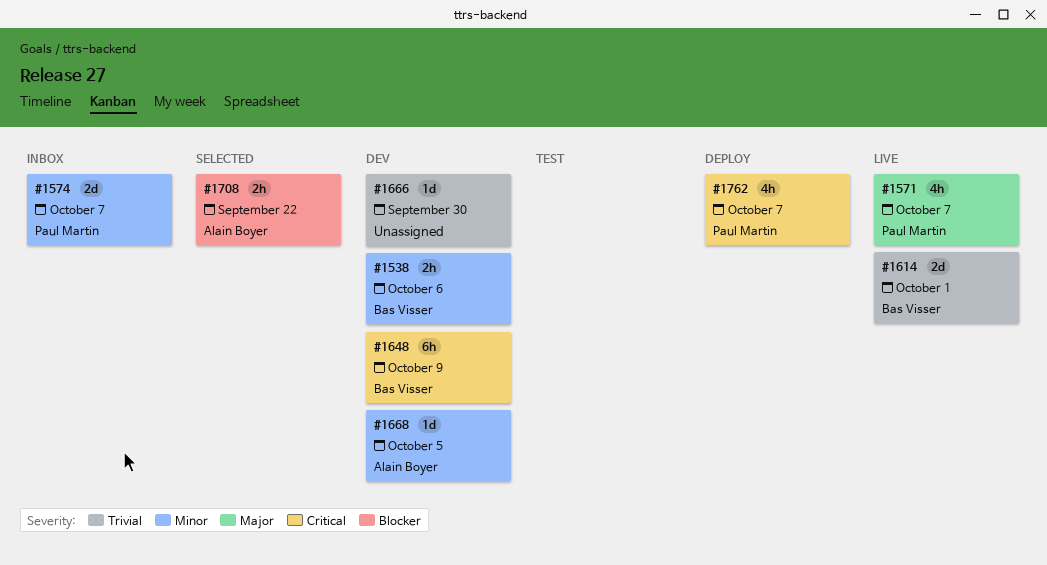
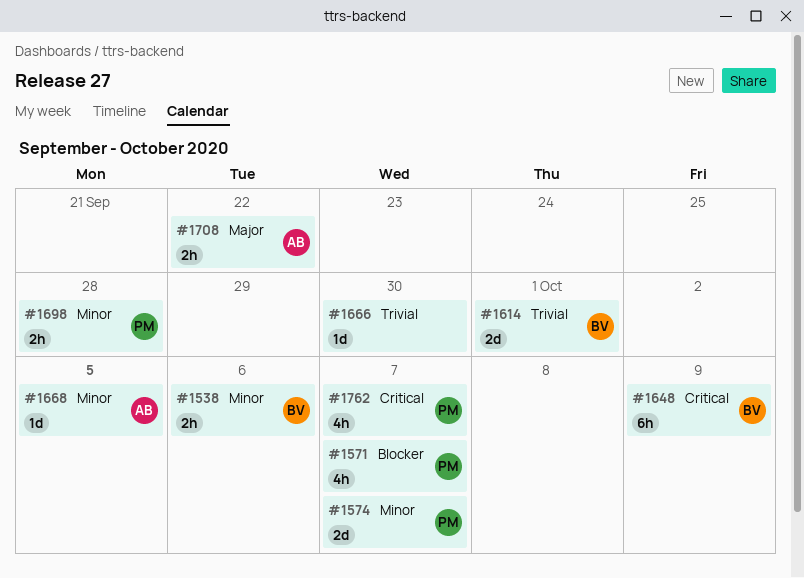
#1571, priority: Major -> Blocker
#1698: none -> present
#1708, priority: Blocker -> Major

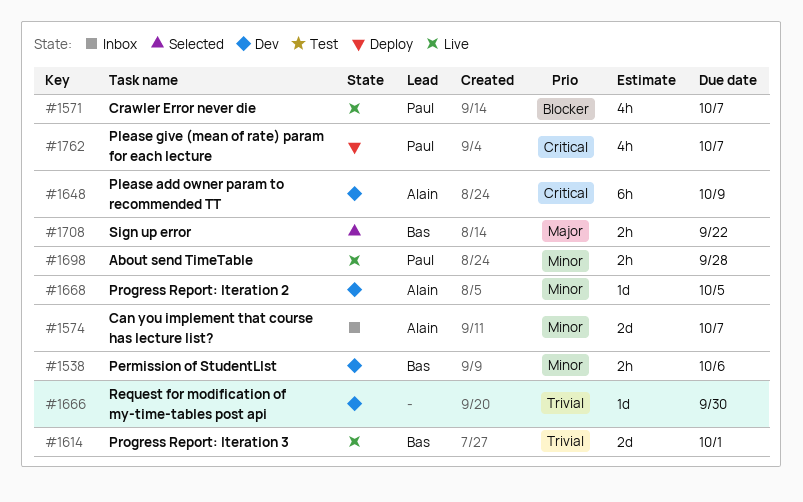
#1574, owner: Paul -> Alain
#1648, owner: Bas -> Alain
#1708, owner: Alain -> Bas

